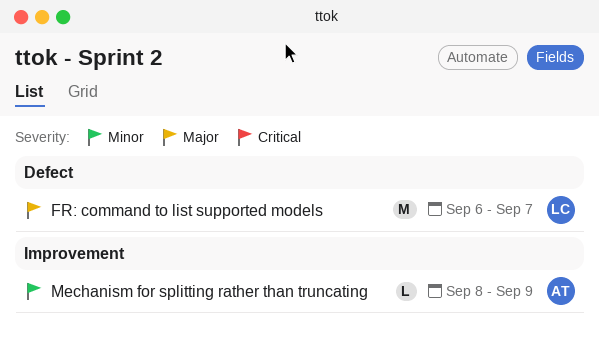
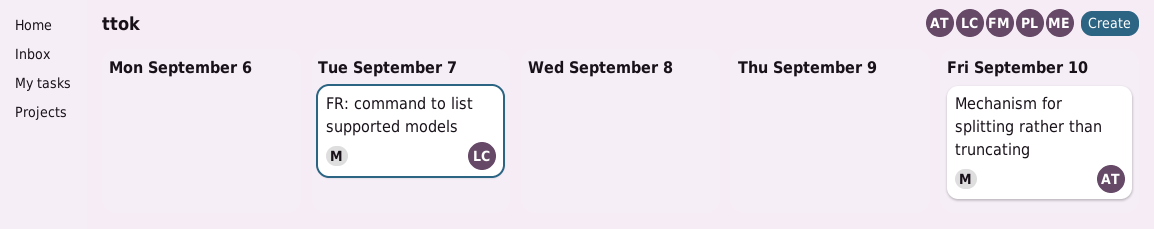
Mechanism for splitting rather than truncating, estimate: L -> M
Mechanism for splitting rather than truncating, due: Sep 9 -> Sep 10

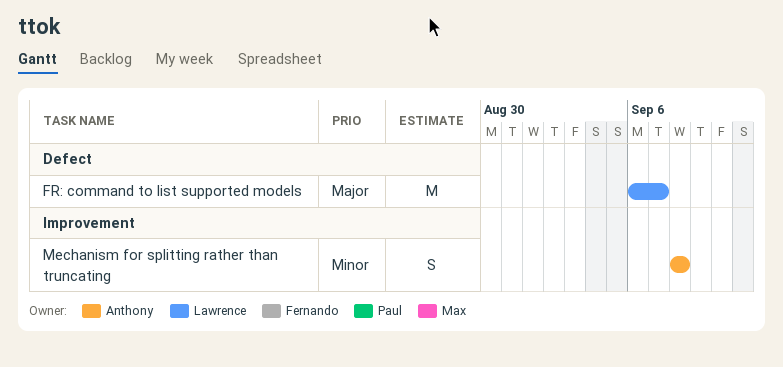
Mechanism for splitting rather than truncating, estimate: M -> S
Mechanism for splitting rather than truncating, due: Sep 10 -> Sep 8

